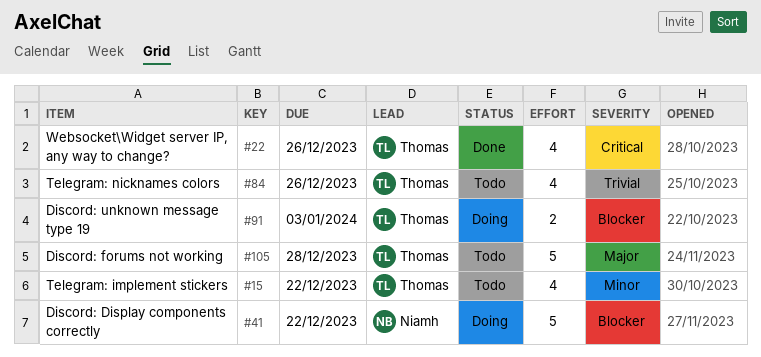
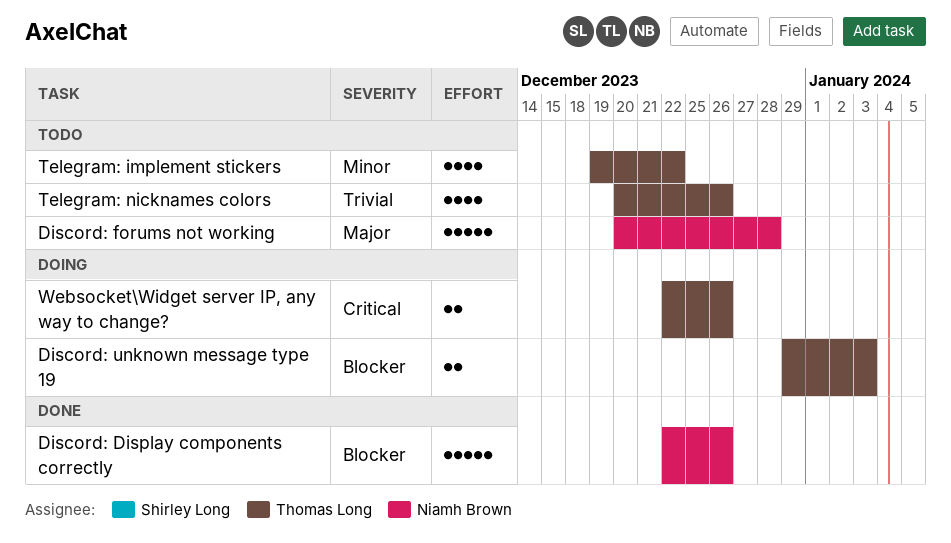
Discord: Display components correctly, status: Doing -> Done
Discord: Display components correctly, due: Dec 22 -> Dec 26
Discord: forums not working, owner: Thomas Long -> Niamh Brown
Websocket\Widget server IP, any way to change?, status: Done -> Doing
Websocket\Widget server IP, any way to change?, estimate: 4 -> 2

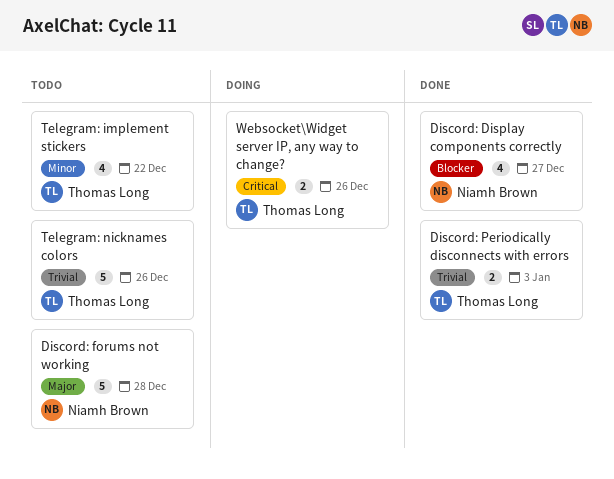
Discord: Display components correctly, estimate: 5 -> 4
Discord: Display components correctly, due: Dec 26 -> Dec 27
Discord: Periodically disconnects with errors: none -> present
Discord: unknown message type 19: present -> none
Telegram: nicknames colors, estimate: 4 -> 5

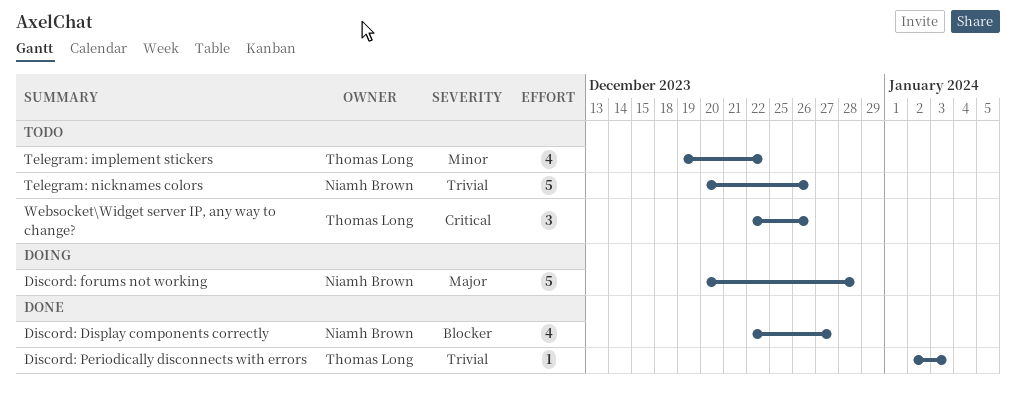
Discord: forums not working, status: Todo -> Doing
Discord: Periodically disconnects with errors, estimate: 2 -> 1
Telegram: nicknames colors, owner: Thomas Long -> Niamh Brown
Websocket\Widget server IP, any way to change?, status: Doing -> Todo
Websocket\Widget server IP, any way to change?, estimate: 2 -> 3

